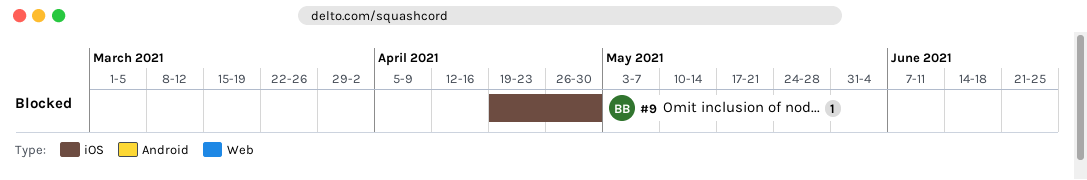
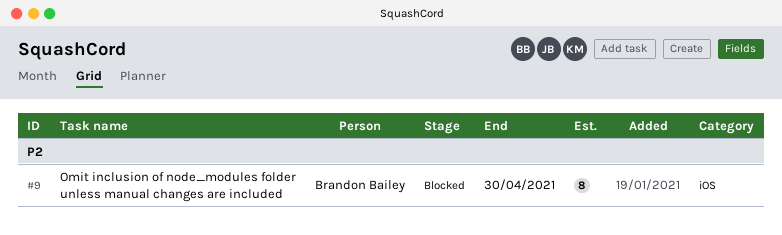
#9, estimate: 1 -> 8

